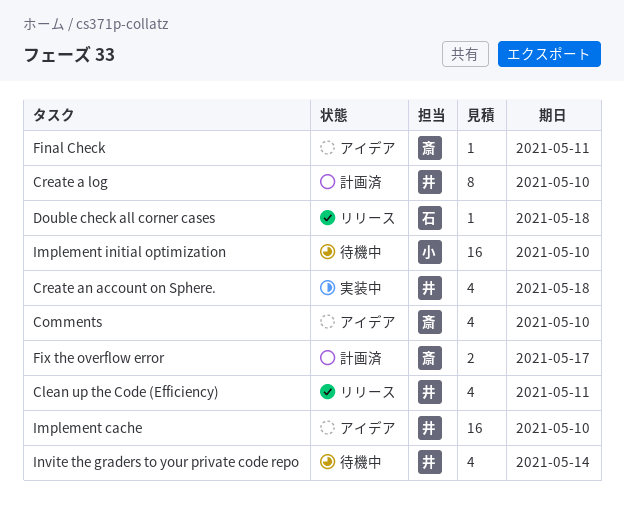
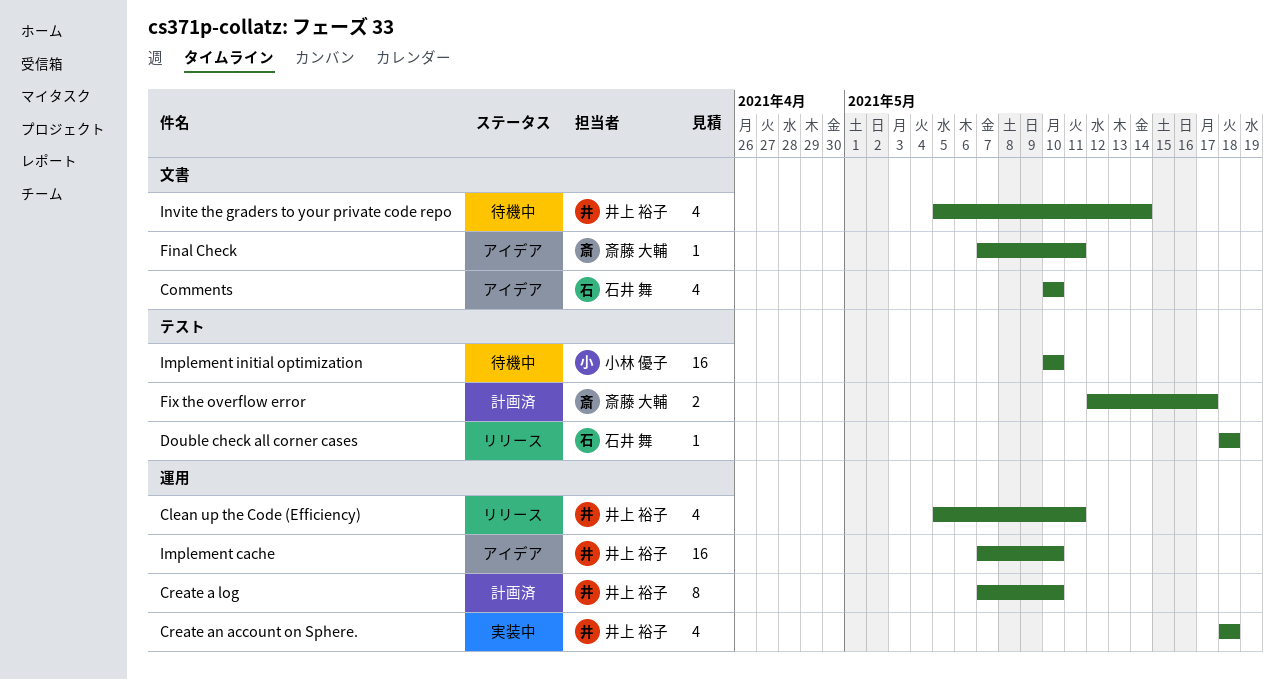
Comments, owner: 斎藤 大輔 -> 石井 舞

